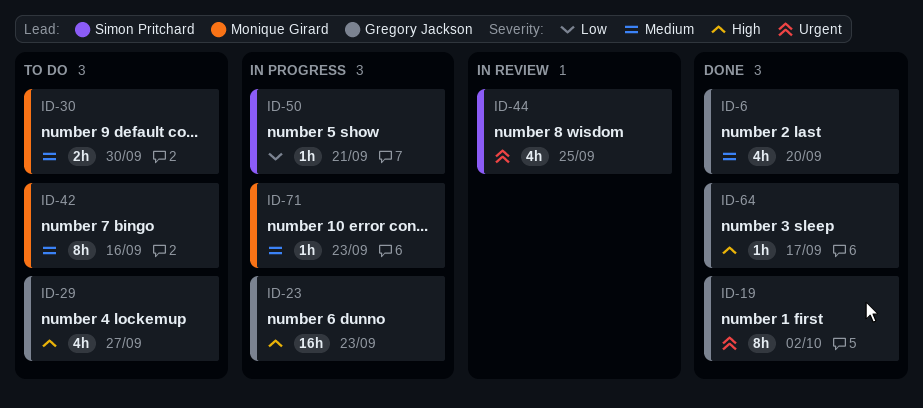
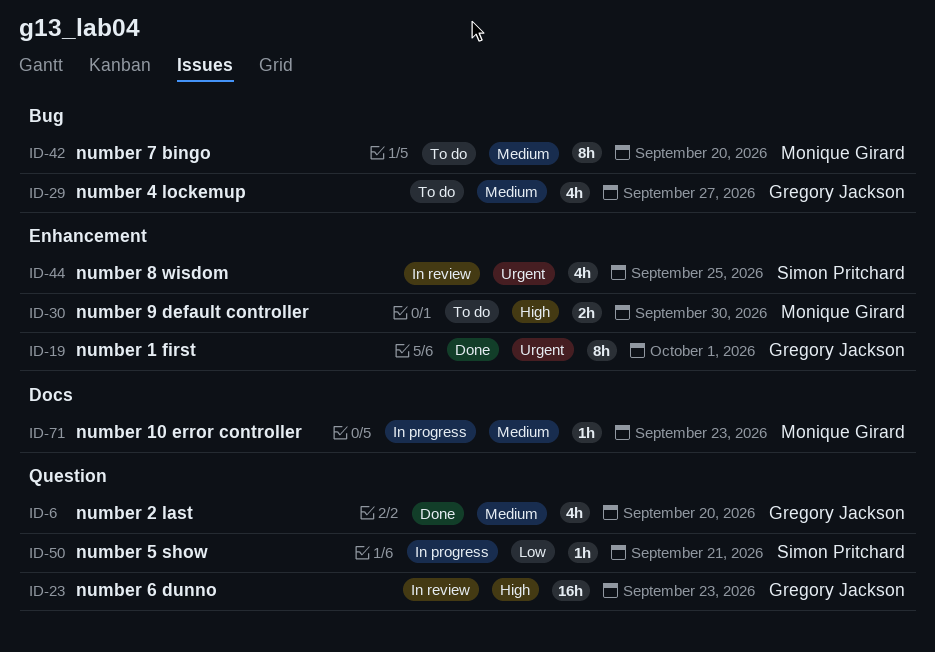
ID-19, due: Oct 2 -> Oct 1
ID-23, status: In progress -> In review
ID-29, priority: High -> Medium
ID-30, priority: Medium -> High
ID-42, due: Sep 16 -> Sep 20
ID-64: present -> none

